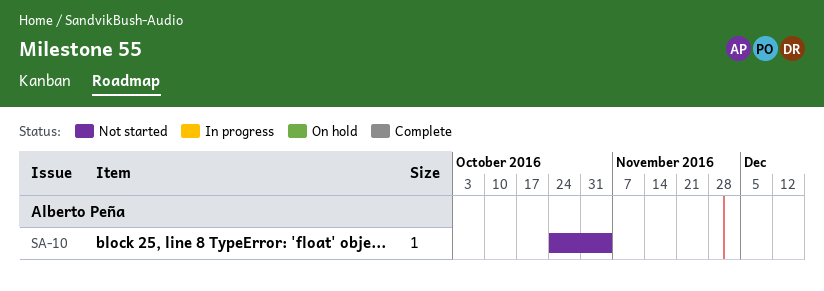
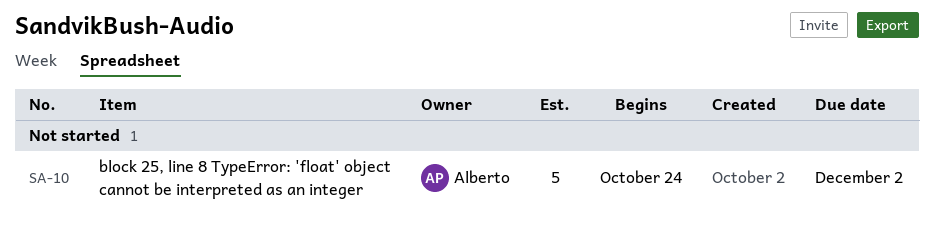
SA-10, estimate: 1 -> 5
SA-10, due: Nov 4 -> Dec 2

